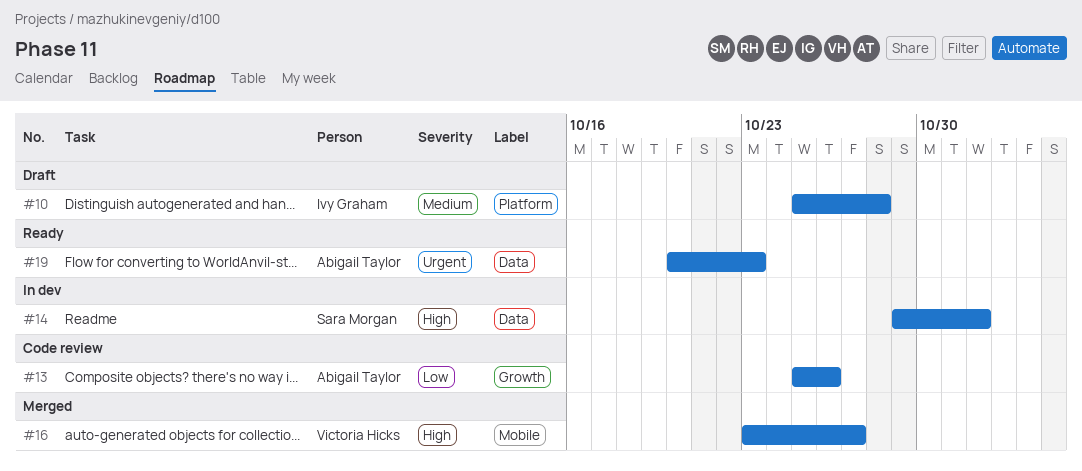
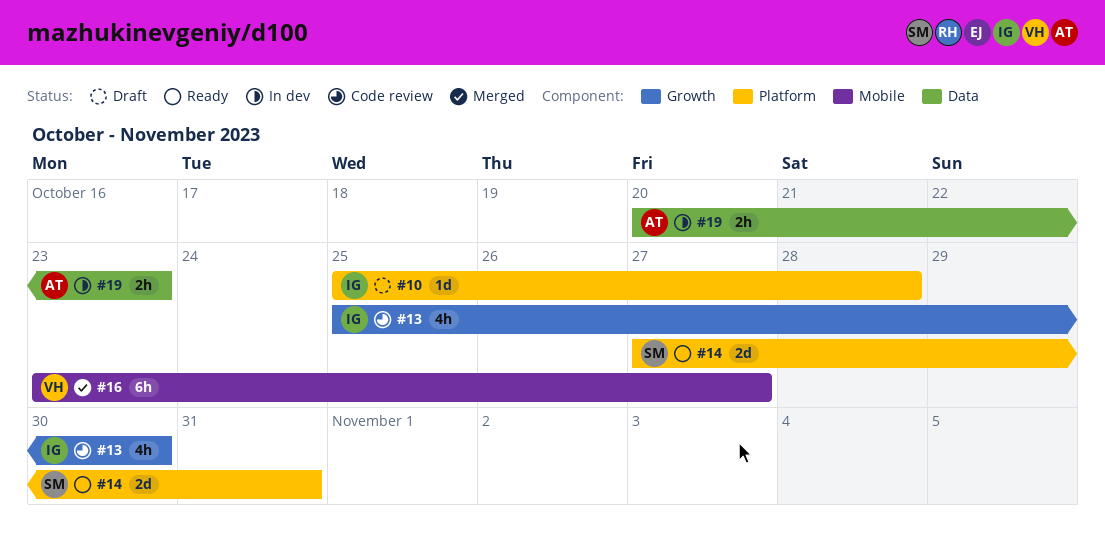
#13, owner: Abigail Taylor -> Ivy Graham
#13, due: Oct 26 -> Oct 30
#14, status: In dev -> Ready
#14, label: Data -> Platform
#14, start: Oct 29 -> Oct 27
#14, due: Nov 1 -> Oct 31
#19, status: Ready -> In dev

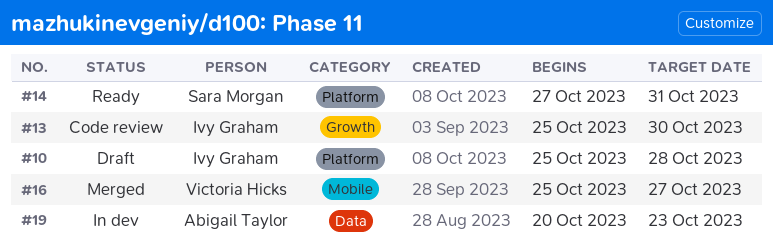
#16, start: Oct 23 -> Oct 25

